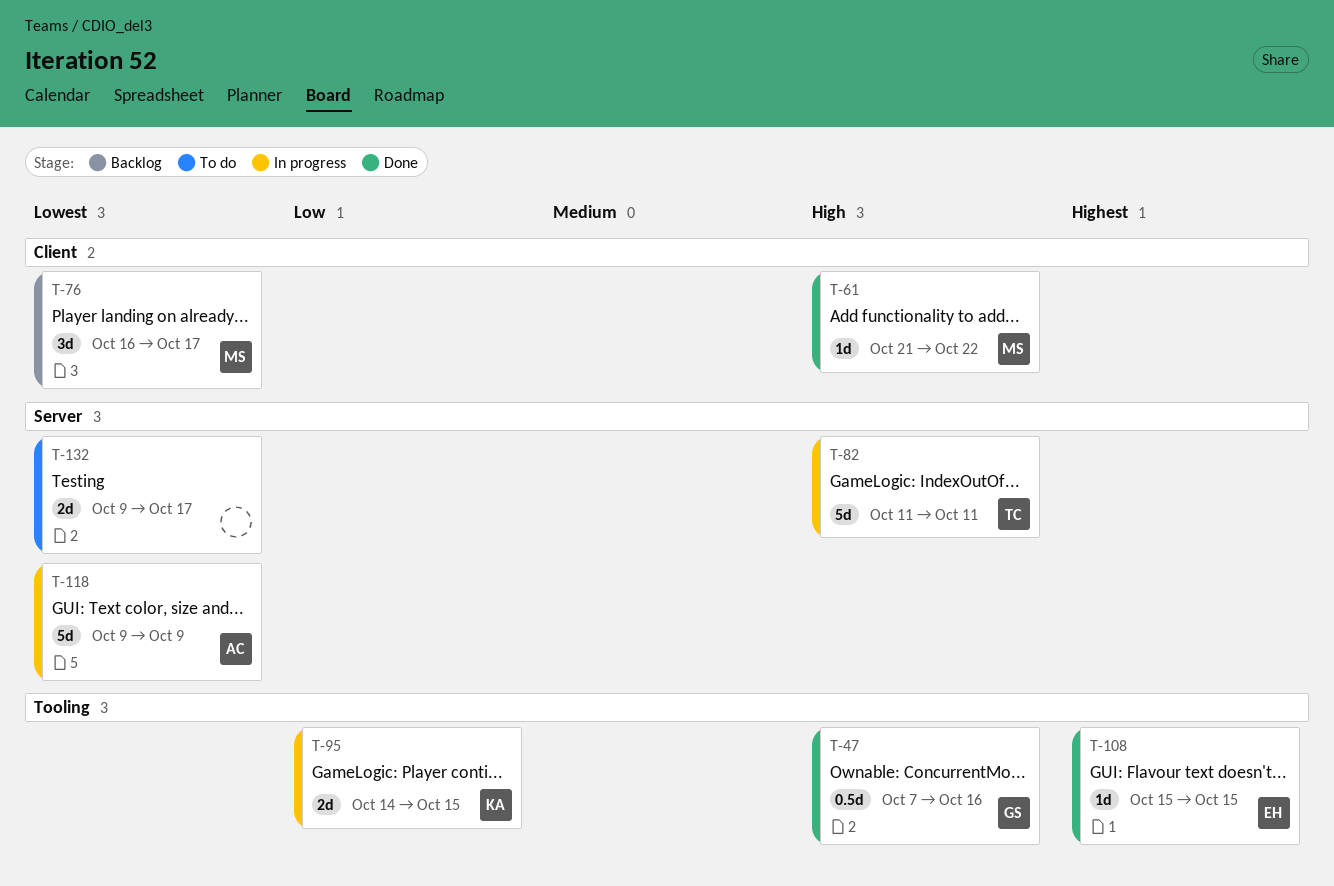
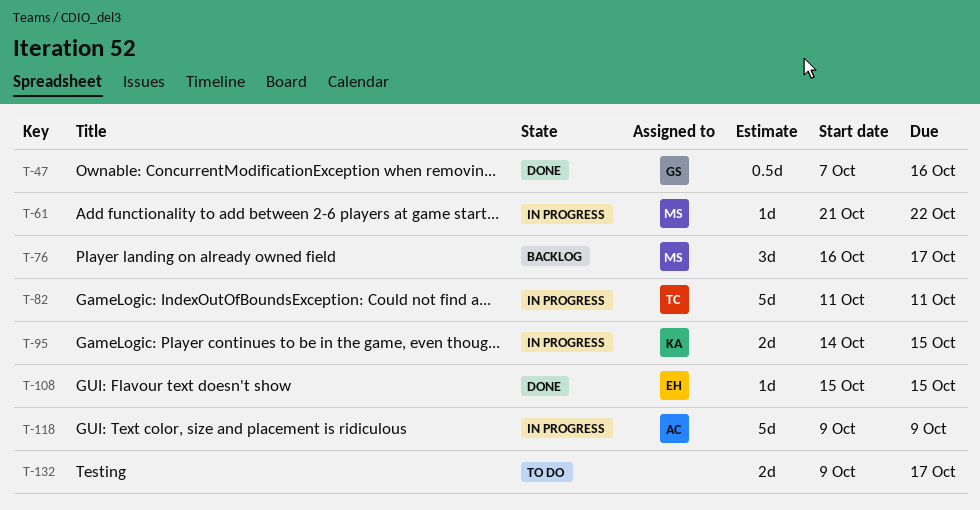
T-61, status: Done -> In progress

